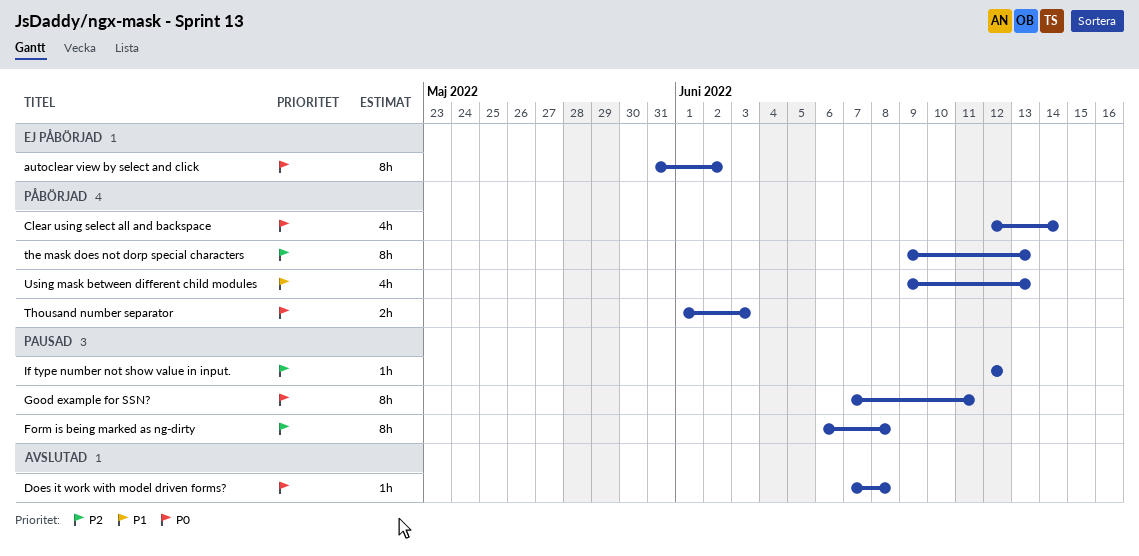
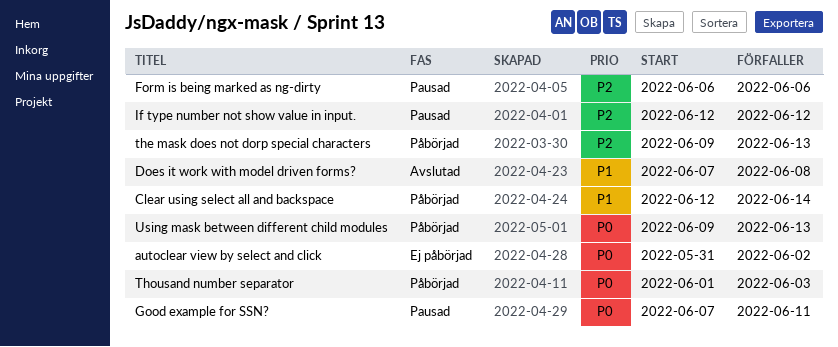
Clear using select all and backspace, priority: P0 -> P1
Does it work with model driven forms?, priority: P0 -> P1
Form is being marked as ng-dirty, due: Jun 8 -> Jun 6
Using mask between different child modules, priority: P1 -> P0

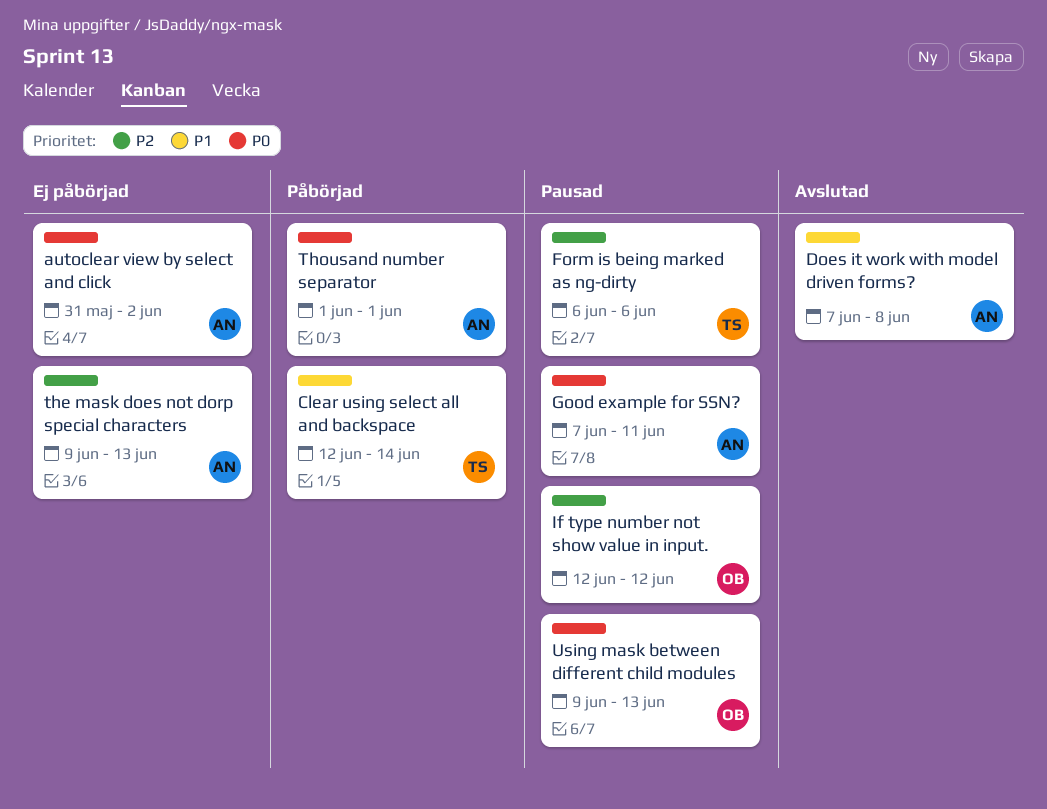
the mask does not dorp special characters, status: Påbörjad -> Ej påbörjad
Thousand number separator, due: Jun 3 -> Jun 1
Using mask between different child modules, status: Påbörjad -> Pausad

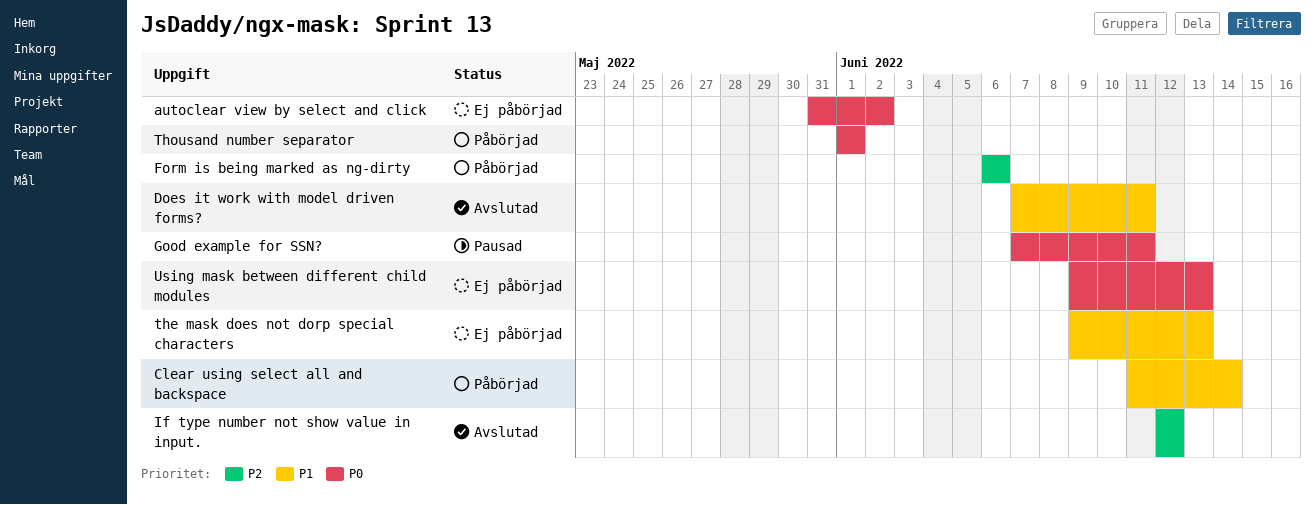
Clear using select all and backspace, start: Jun 12 -> Jun 11
Does it work with model driven forms?, due: Jun 8 -> Jun 11
Form is being marked as ng-dirty, status: Pausad -> Påbörjad
If type number not show value in input., status: Pausad -> Avslutad
the mask does not dorp special characters, priority: P2 -> P1
Using mask between different child modules, status: Pausad -> Ej påbörjad

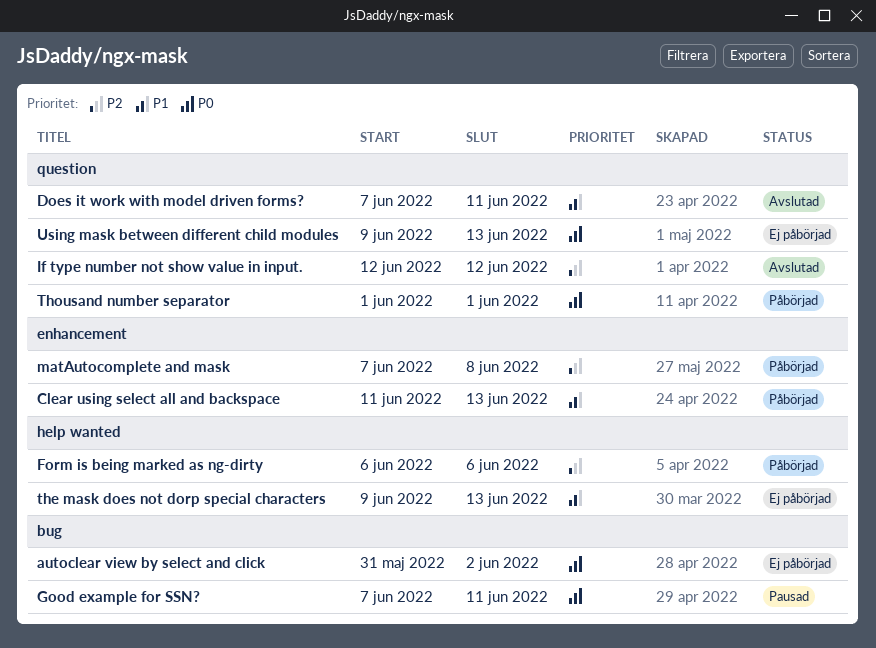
Clear using select all and backspace, due: Jun 14 -> Jun 13
matAutocomplete and mask: none -> present

